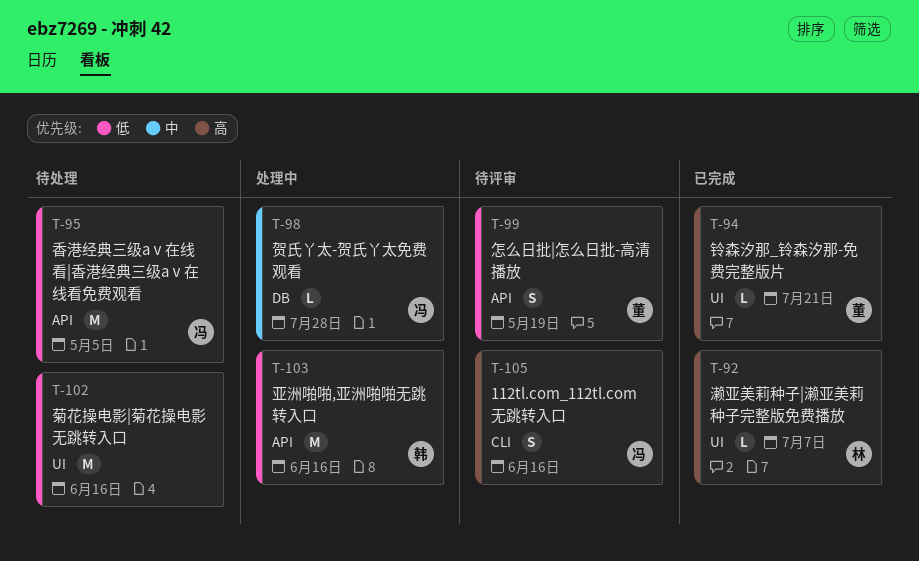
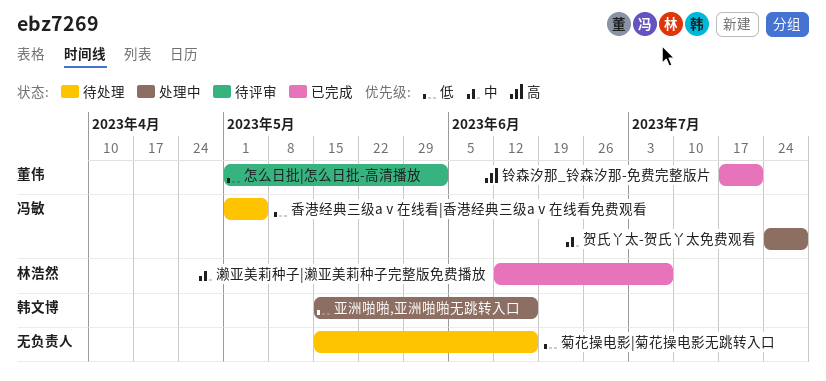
112tl.com_112tl.com无跳转入口: present -> none
怎么日批|怎么日批-高清播放, due: May 19 -> Jun 2
濑亚美莉种子|濑亚美莉种子完整版免费播放, priority: 高 -> 中

